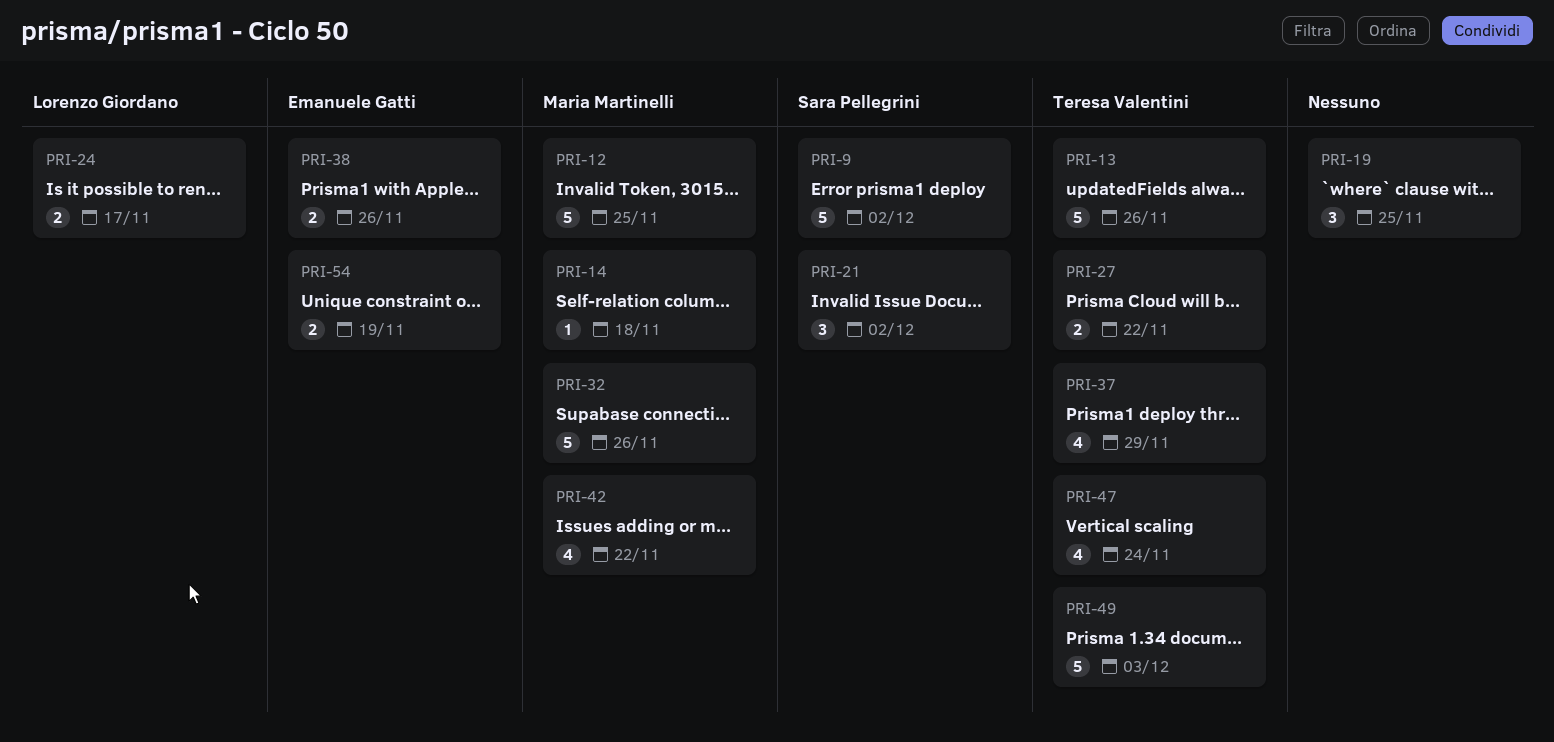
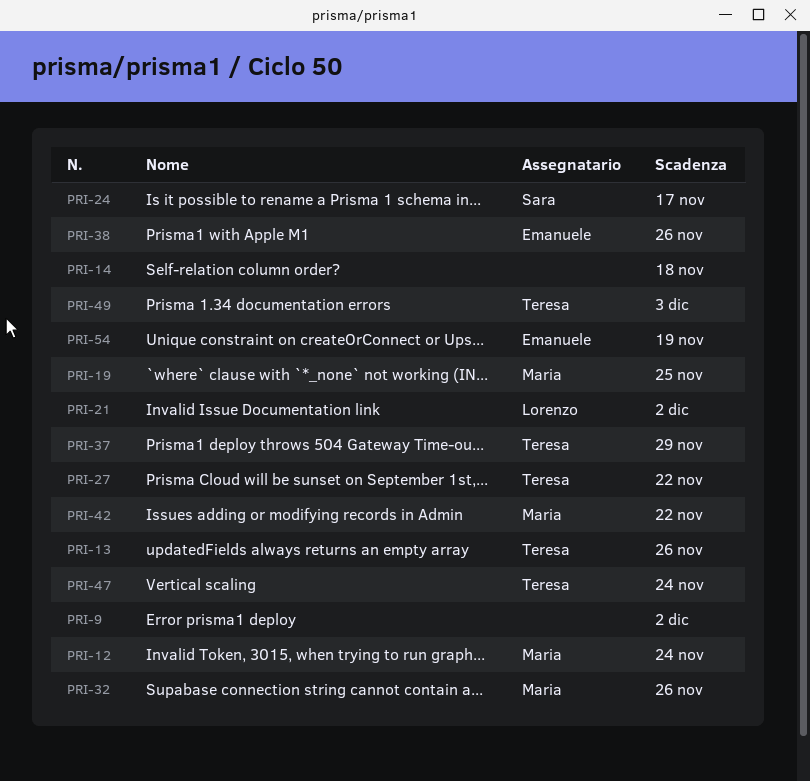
PRI-9, owner: Sara Pellegrini -> none
PRI-12, due: Nov 25 -> Nov 24
PRI-14, owner: Maria Martinelli -> none
PRI-19, owner: none -> Maria Martinelli
PRI-21, owner: Sara Pellegrini -> Lorenzo Giordano
PRI-24, owner: Lorenzo Giordano -> Sara Pellegrini

